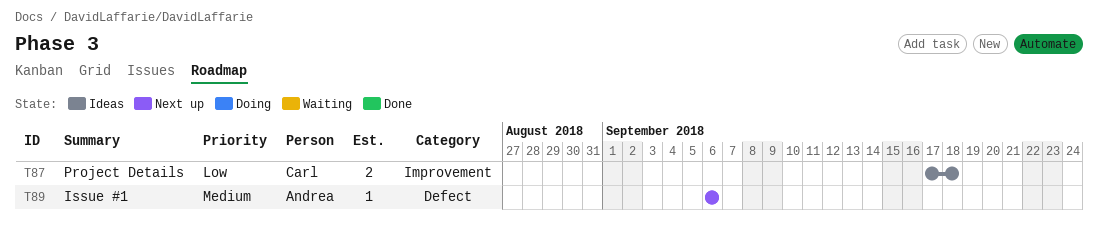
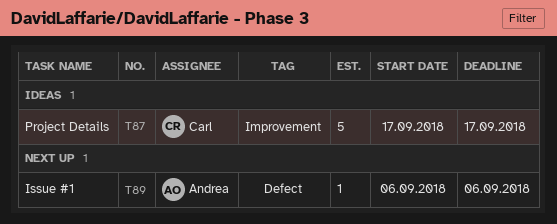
T87, estimate: 2 -> 5
T87, due: Sep 18 -> Sep 17

